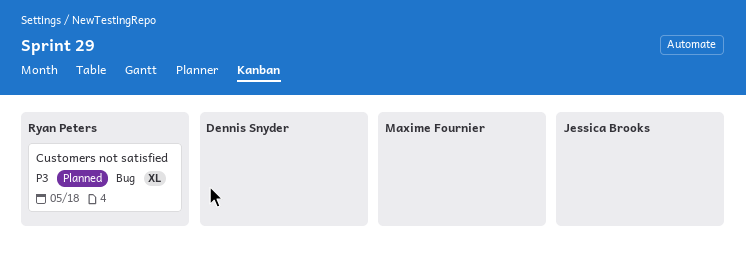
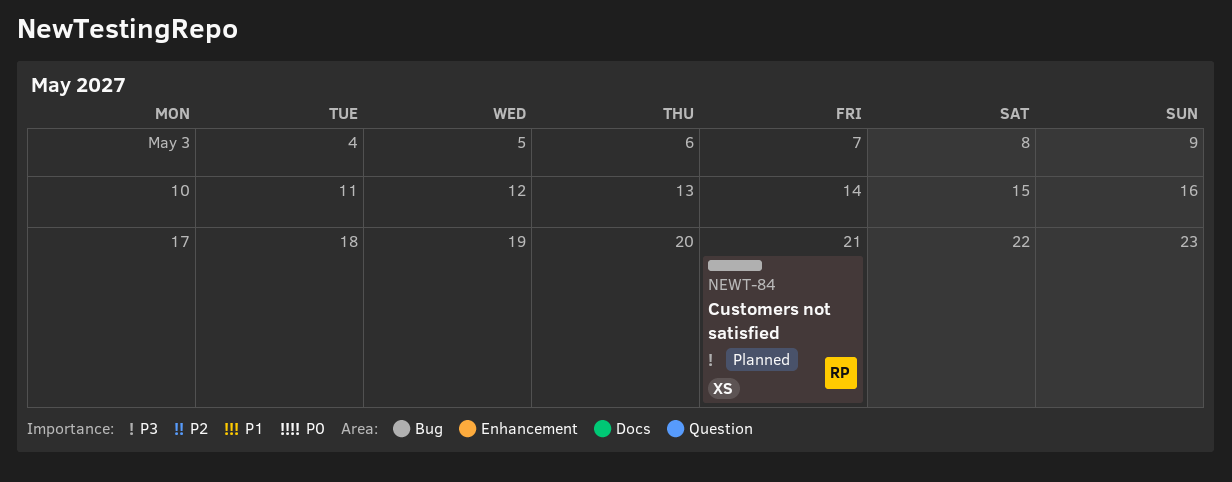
Customers not satisfied, estimate: XL -> XS
Customers not satisfied, due: May 18 -> May 21

